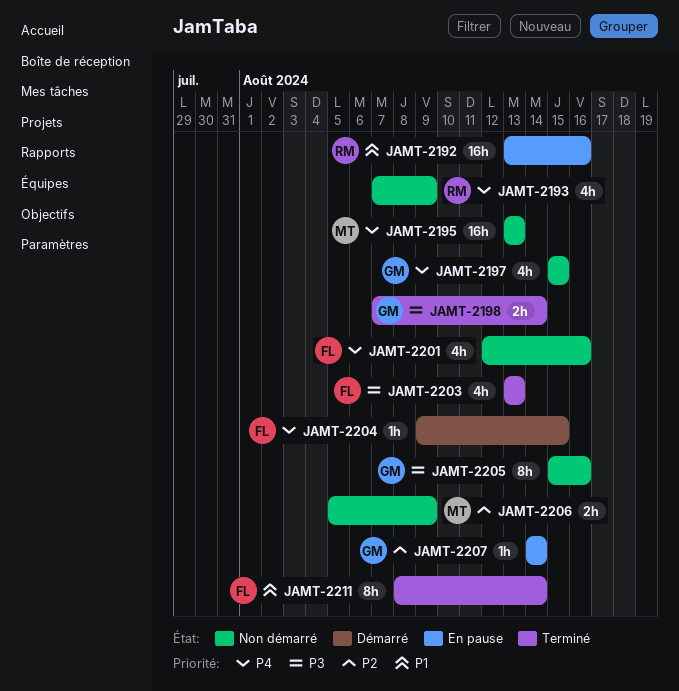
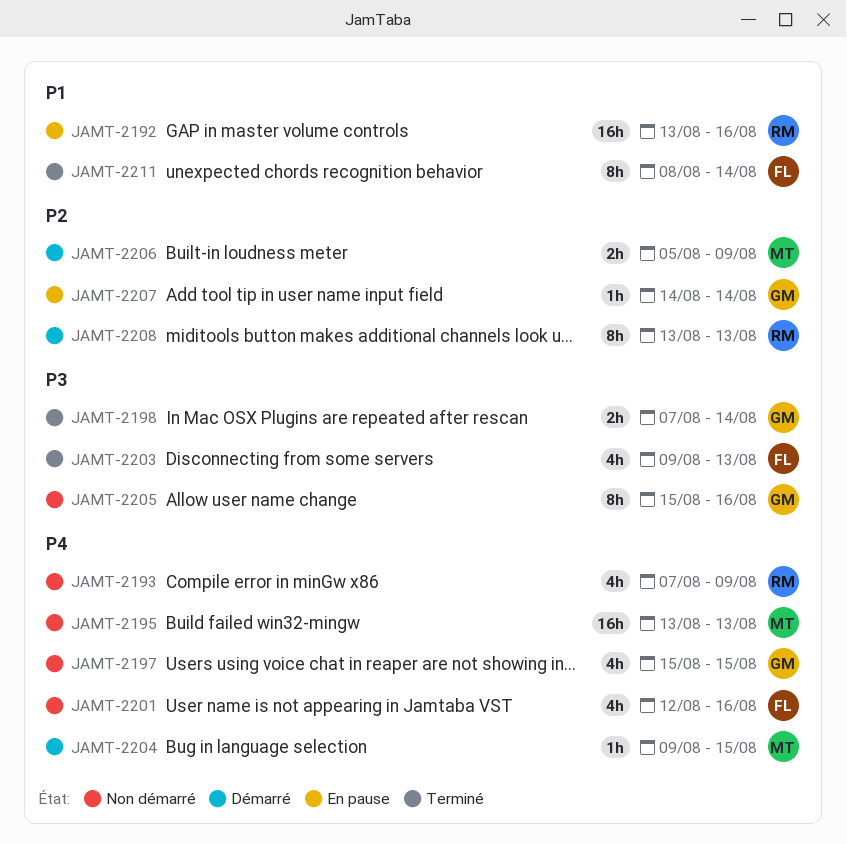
JAMT-2203, start: Aug 13 -> Aug 9
JAMT-2204, owner: FL -> MT
JAMT-2206, status: Non démarré -> Démarré
JAMT-2208: none -> present

